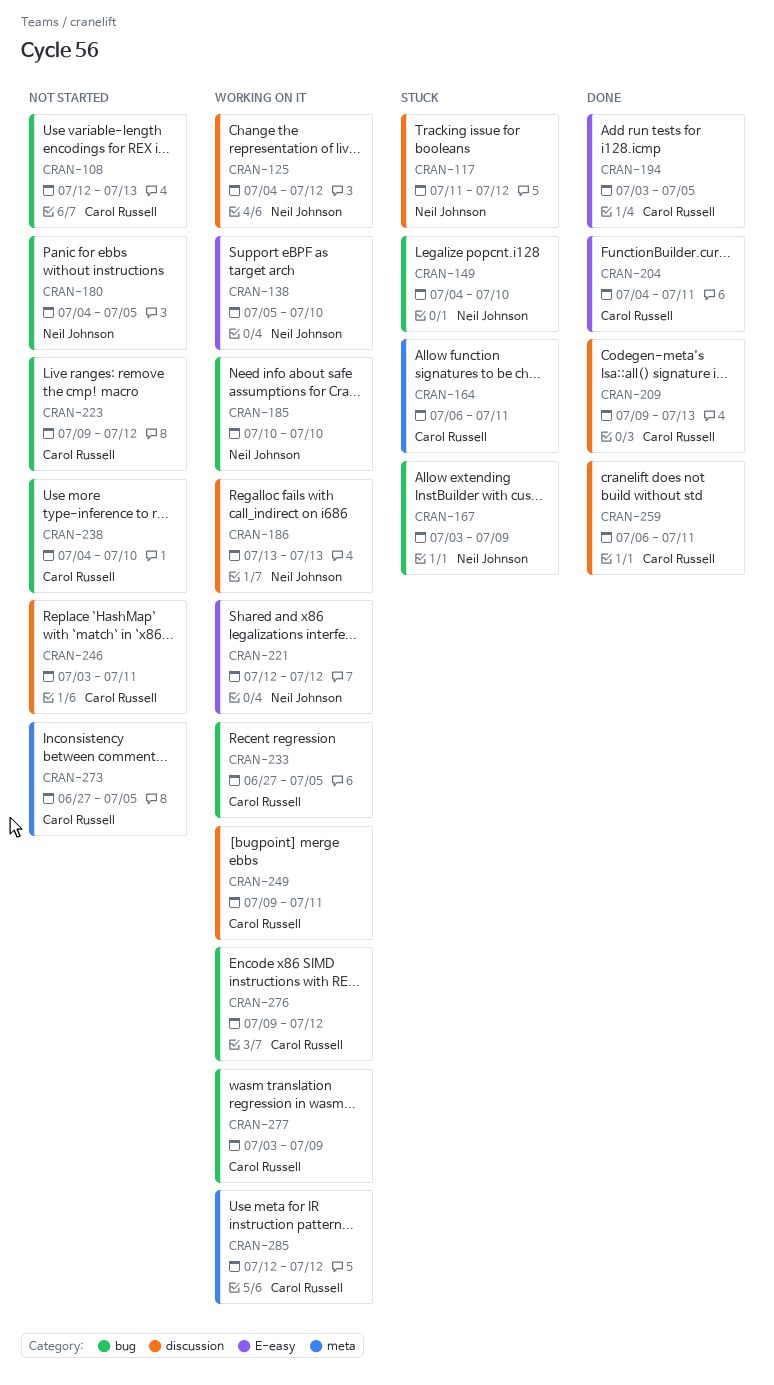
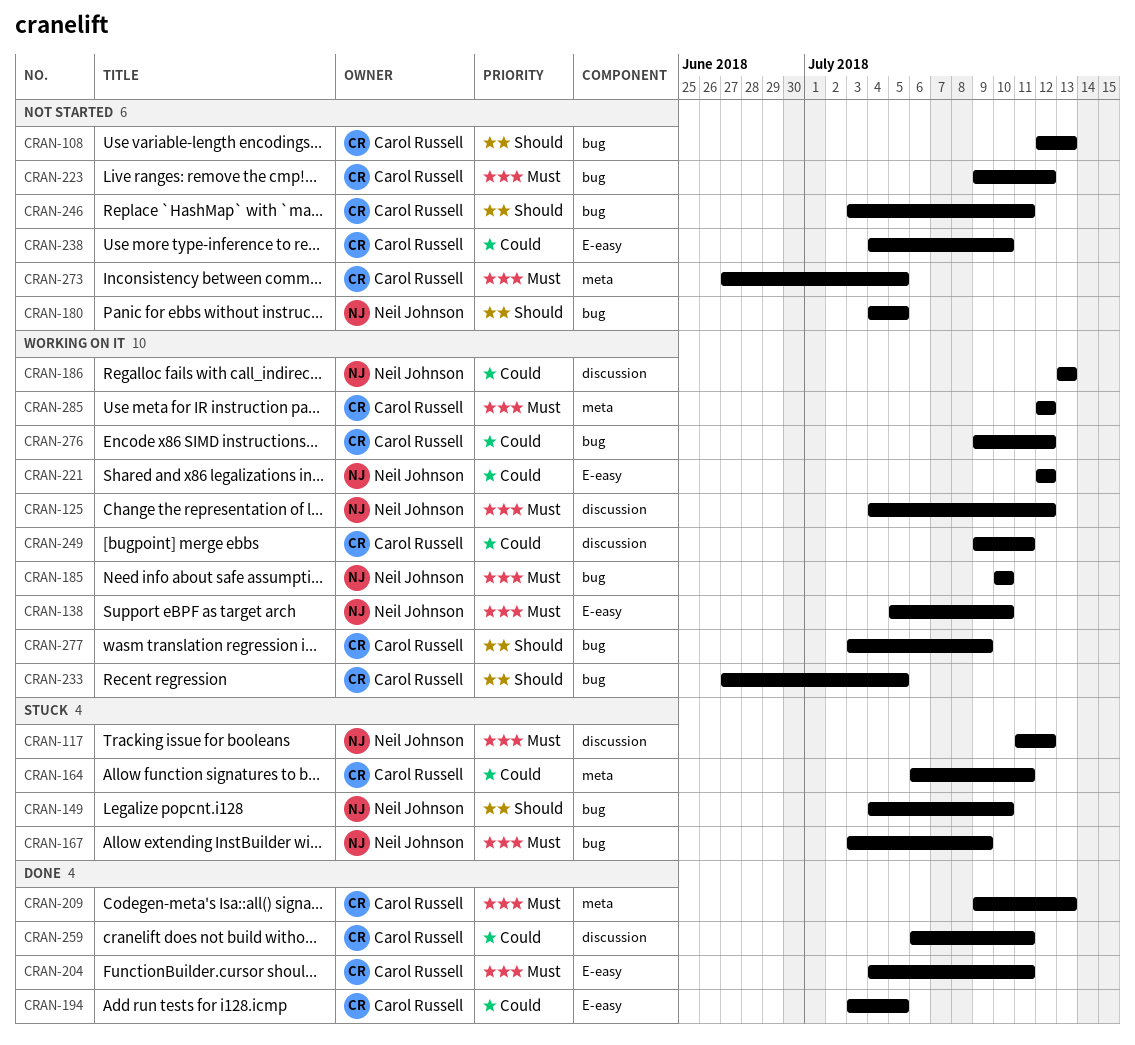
CRAN-209, label: discussion -> meta
CRAN-238, label: bug -> E-easy
CRAN-246, label: discussion -> bug

